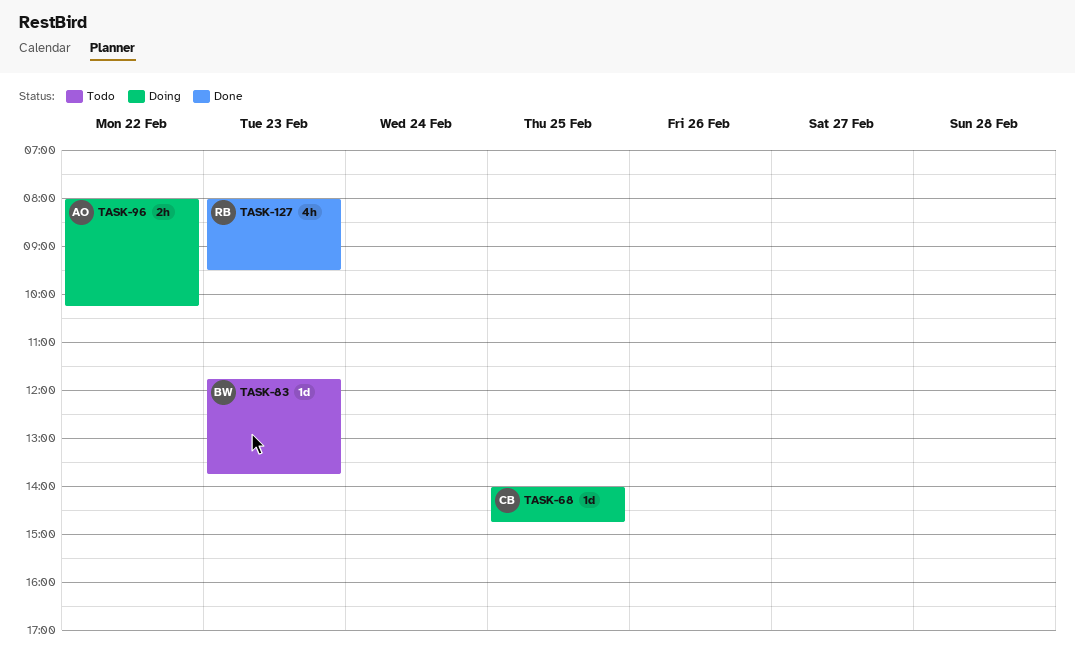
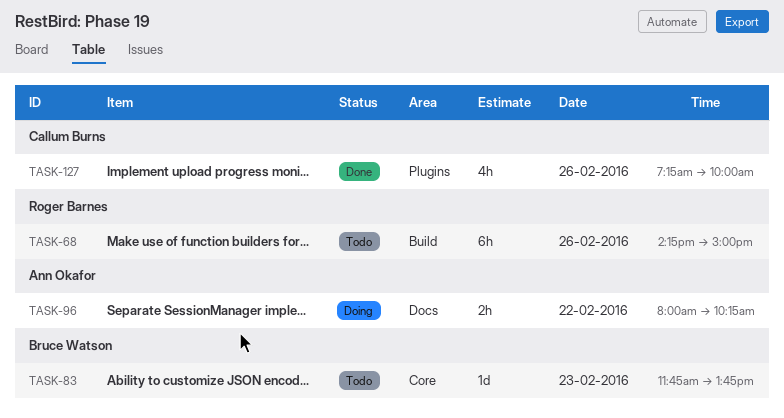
TASK-68, status: Doing -> Todo
TASK-68, owner: Callum Burns -> Roger Barnes
TASK-68, estimate: 1d -> 6h
TASK-68, day: Feb 25 -> Feb 26
TASK-68, begins: 14:00 -> 14:15
TASK-68, ends: 14:45 -> 15:00
TASK-127, owner: Roger Barnes -> Callum Burns
TASK-127, day: Feb 23 -> Feb 26
TASK-127, begins: 08:00 -> 07:15
TASK-127, ends: 09:30 -> 10:00

